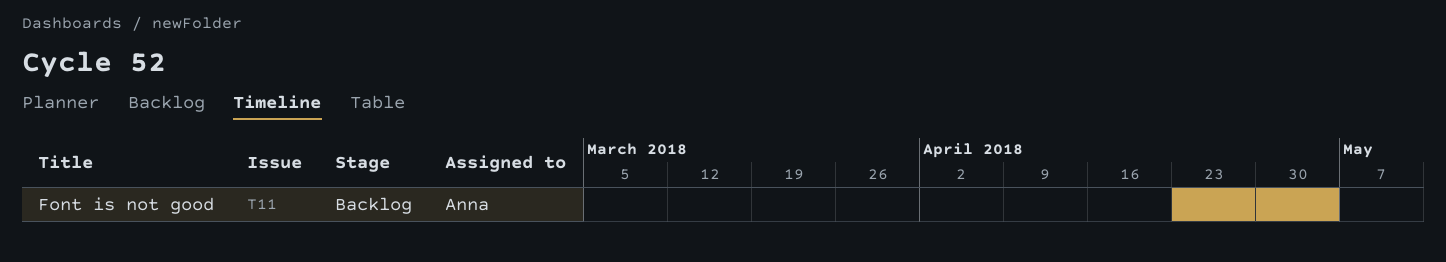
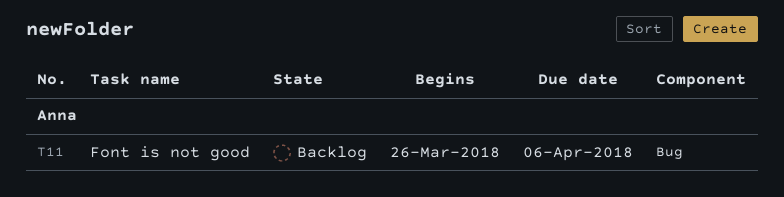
T11, start: Apr 23 -> Mar 26
T11, due: May 4 -> Apr 6

